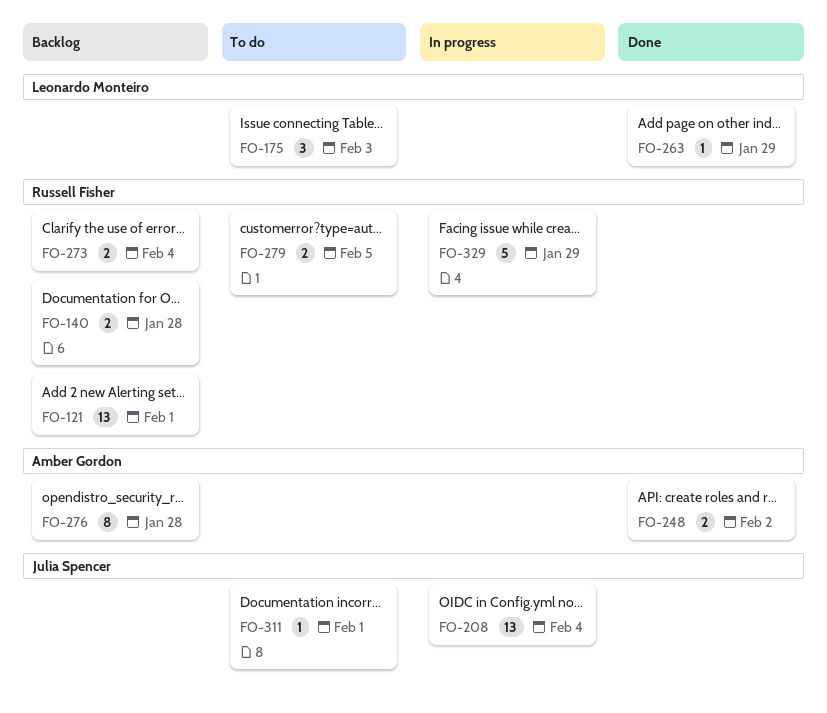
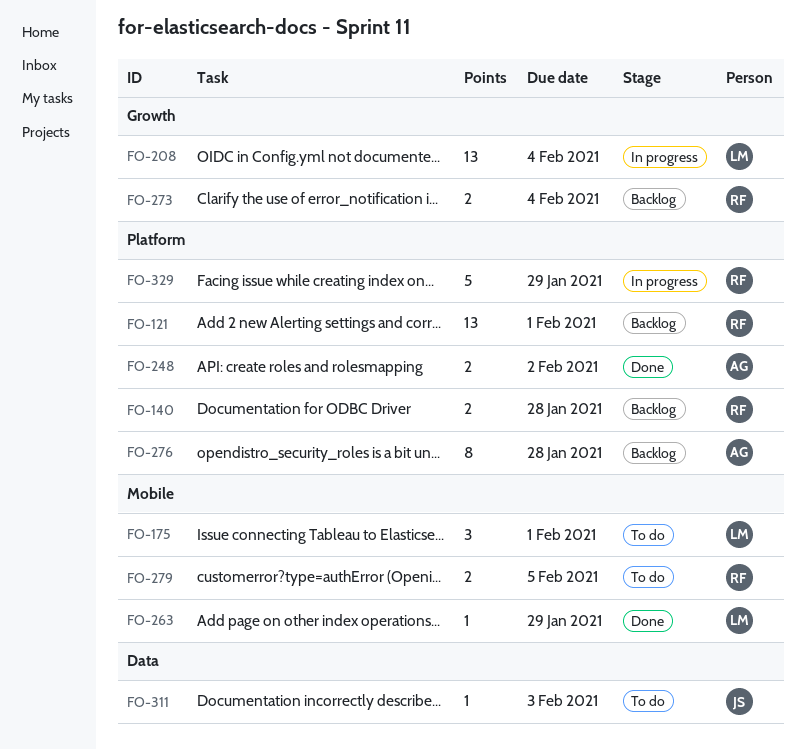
FO-175, due: Feb 3 -> Feb 1
FO-208, owner: Julia Spencer -> Leonardo Monteiro
FO-311, due: Feb 1 -> Feb 3

